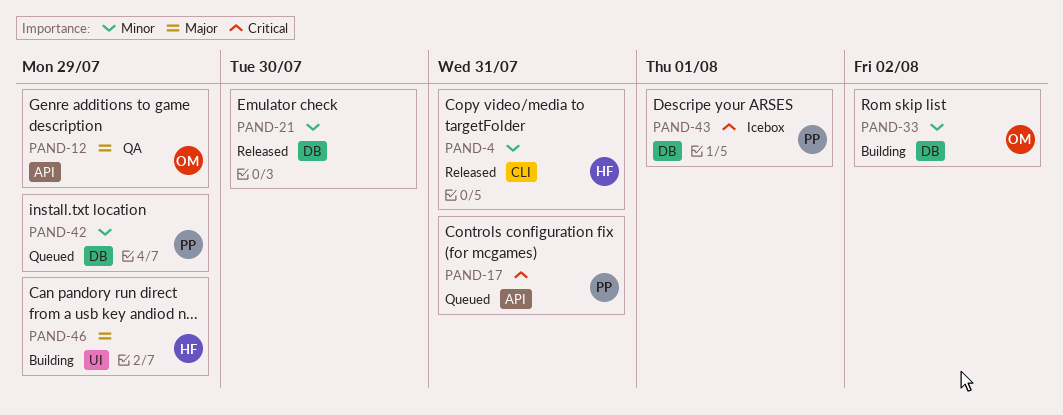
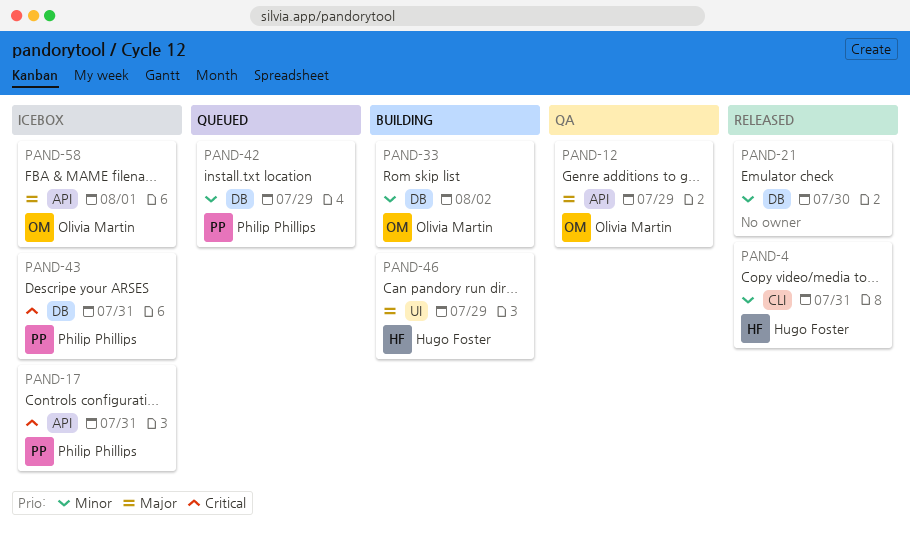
PAND-17, status: Queued -> Icebox
PAND-43, due: Aug 1 -> Jul 31
PAND-58: none -> present

